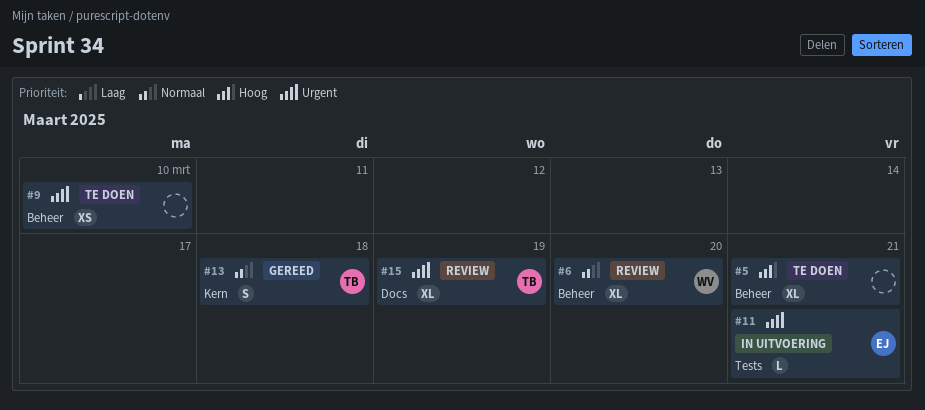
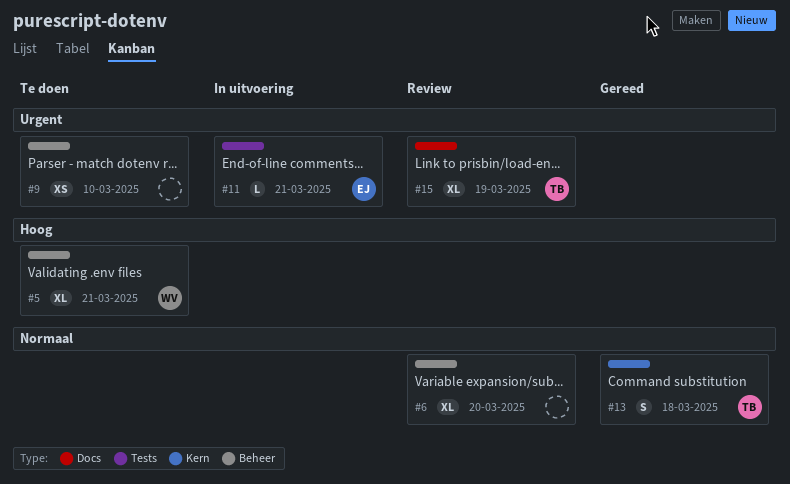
#5, owner: none -> WV
#6, owner: WV -> none

